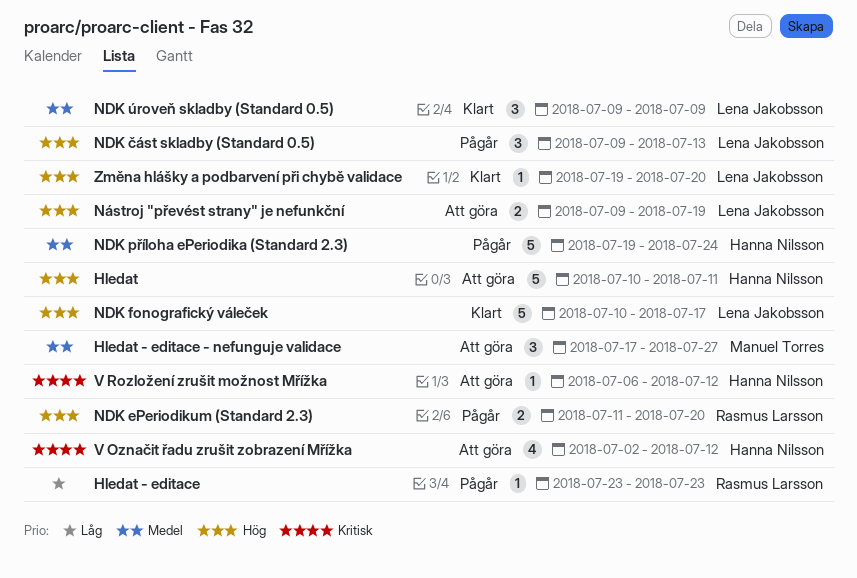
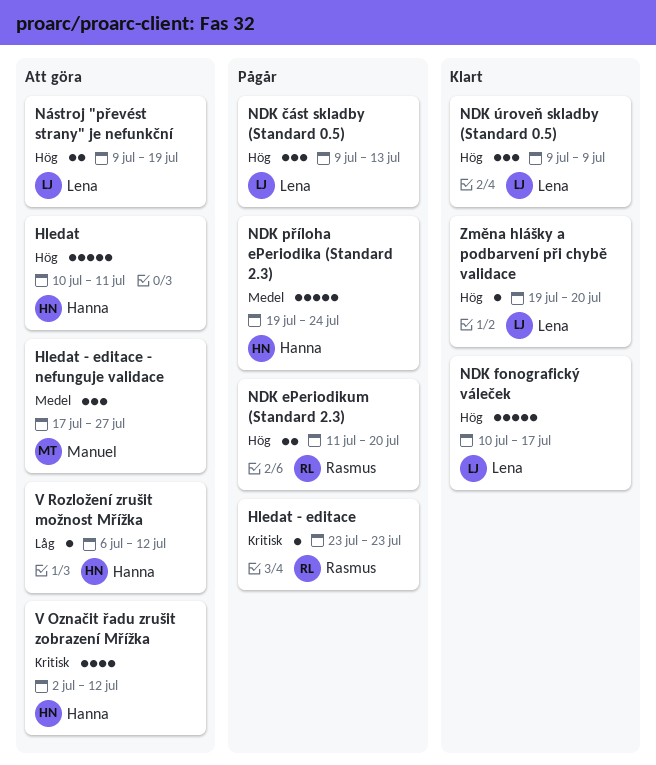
Hledat - editace, priority: Låg -> Kritisk
NDK úroveň skladby (Standard 0.5), priority: Medel -> Hög
V Rozložení zrušit možnost Mřížka, priority: Kritisk -> Låg

